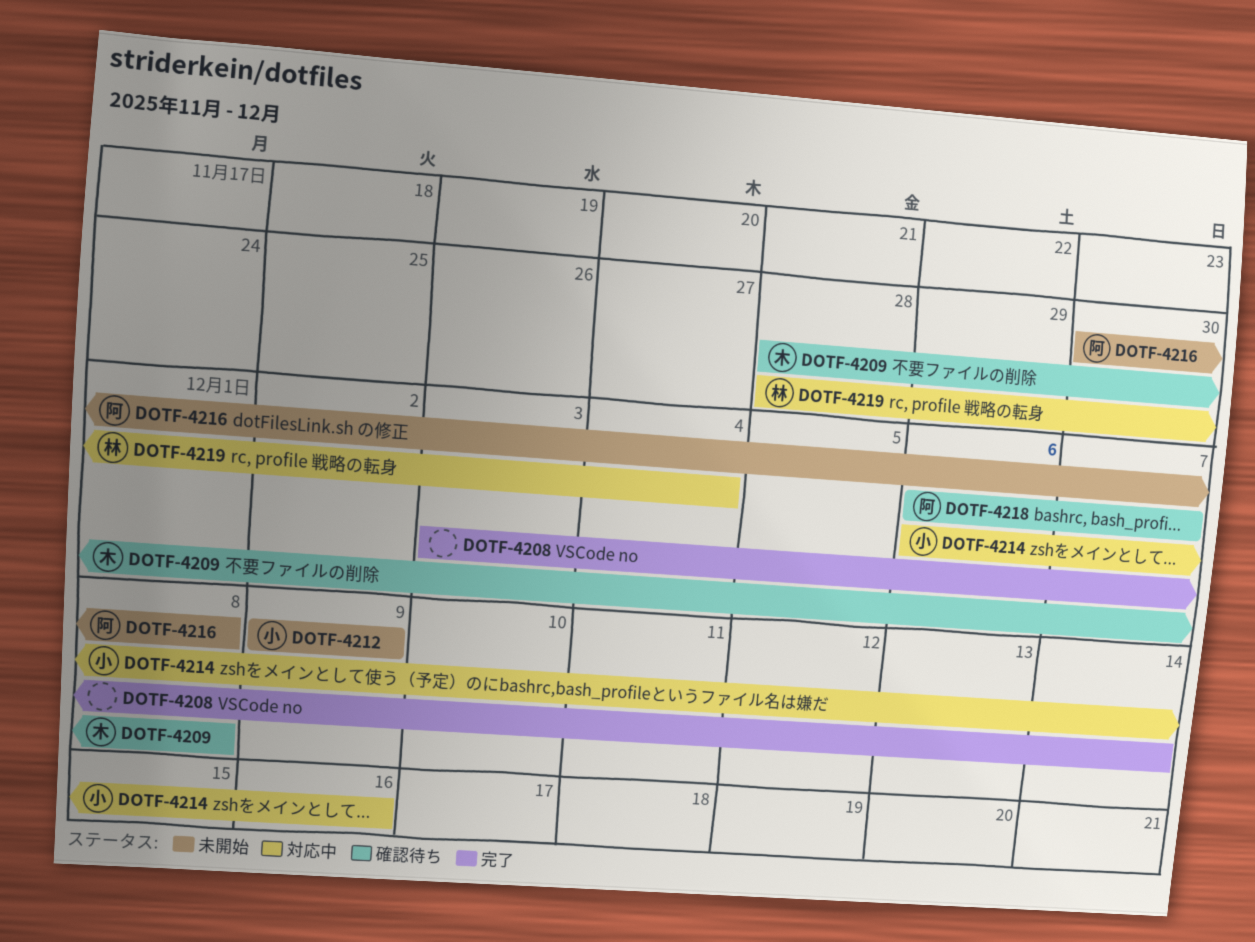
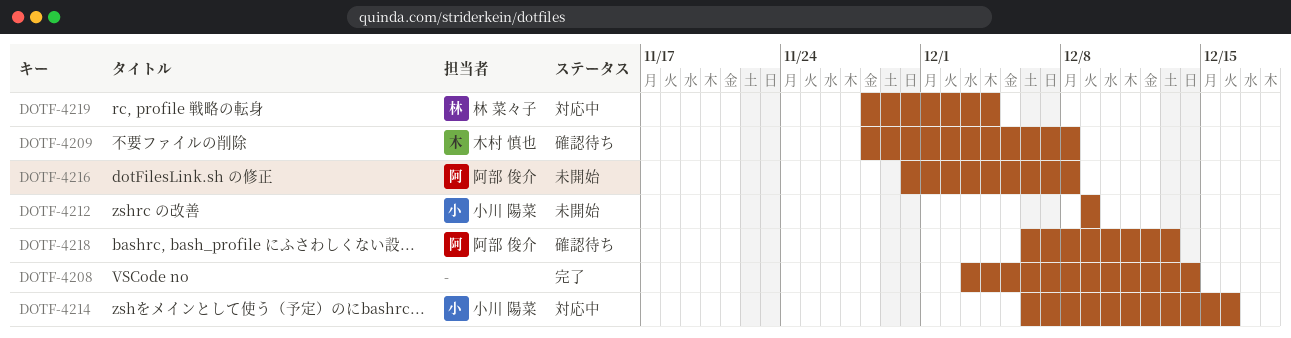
DOTF-4218, due: Dec 7 -> Dec 13

